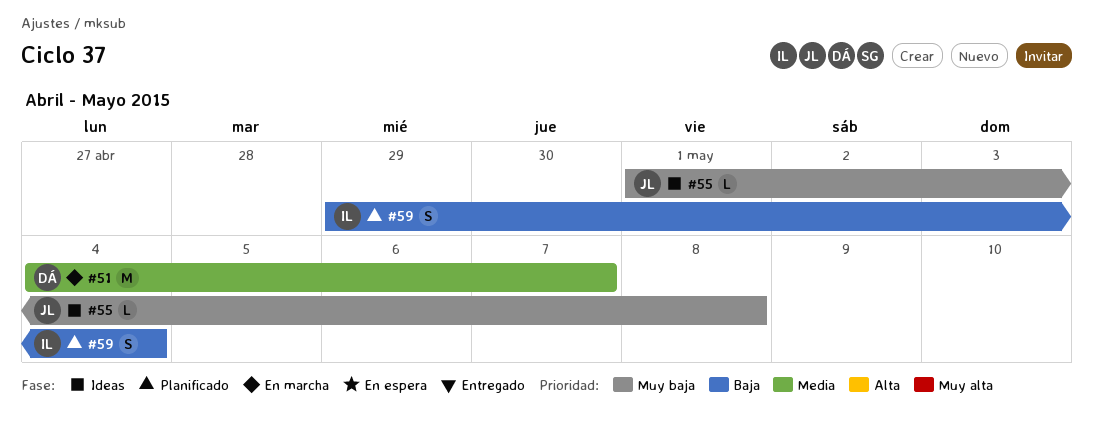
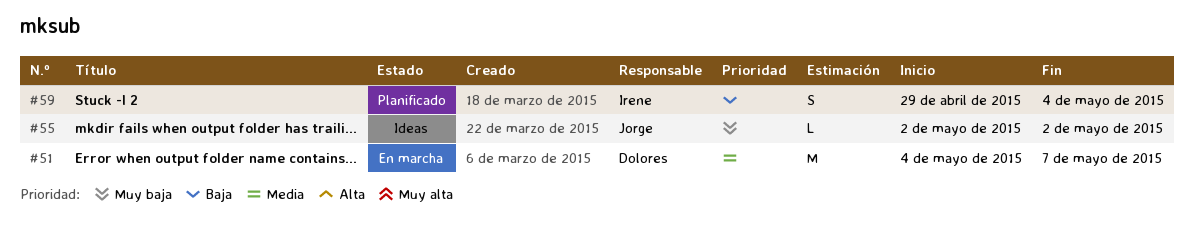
#55, start: May 1 -> May 2
#55, due: May 8 -> May 2

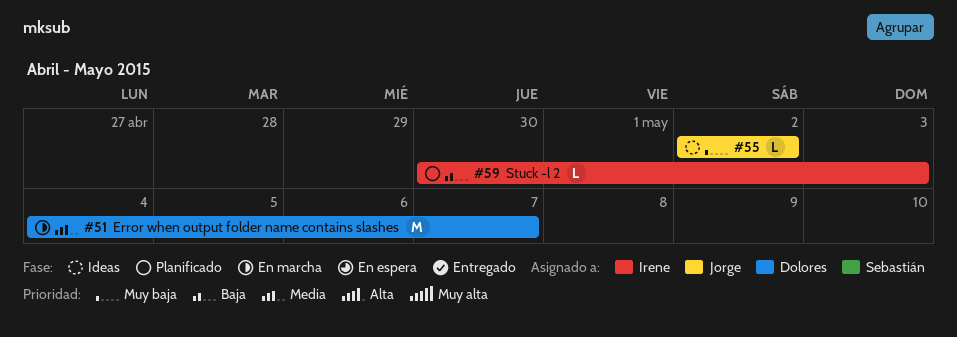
#59, estimate: S -> L
#59, start: Apr 29 -> Apr 30
#59, due: May 4 -> May 3

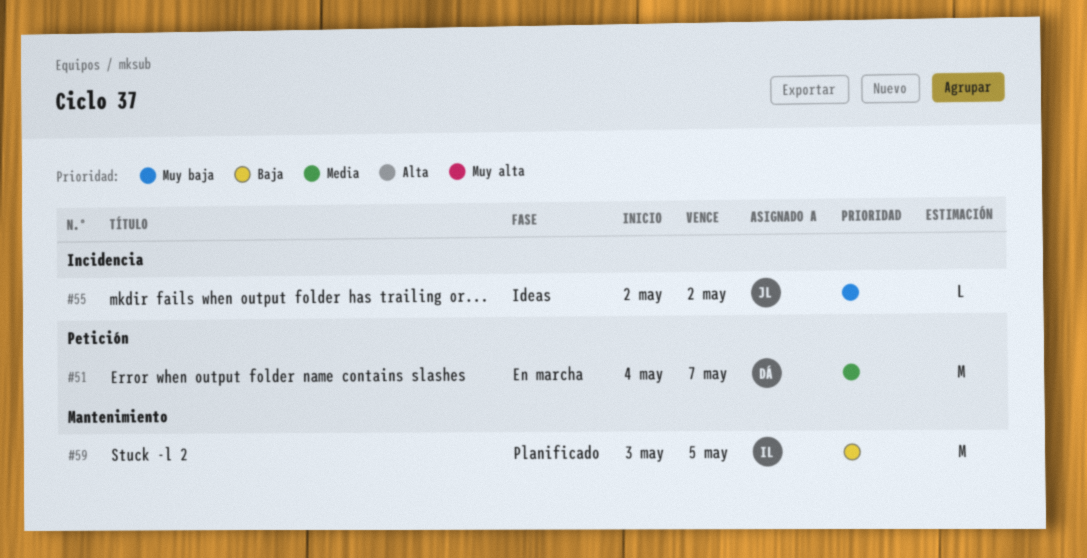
#59, estimate: L -> M
#59, start: Apr 30 -> May 3
#59, due: May 3 -> May 5

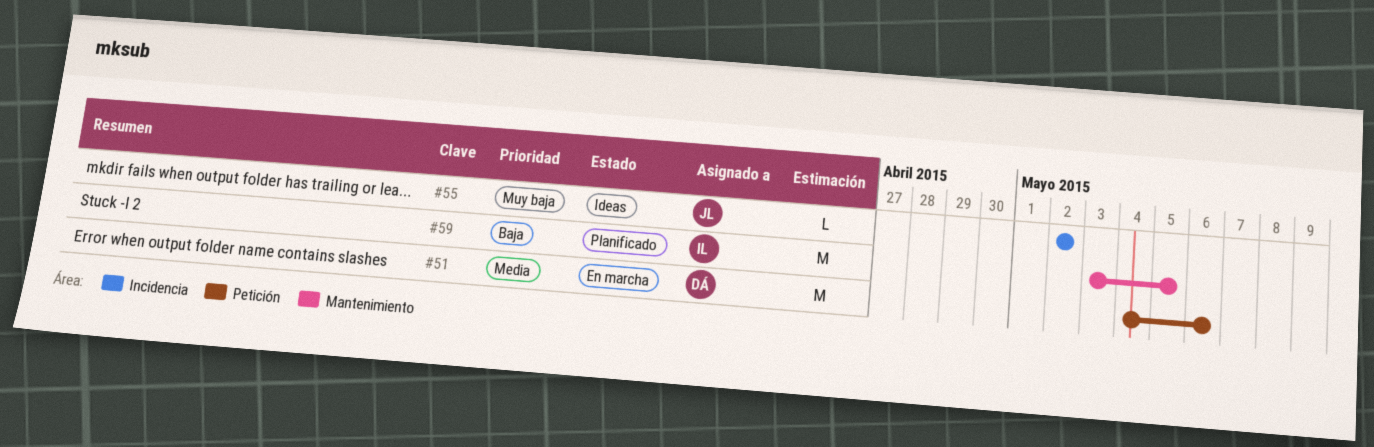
#51, due: May 7 -> May 6

